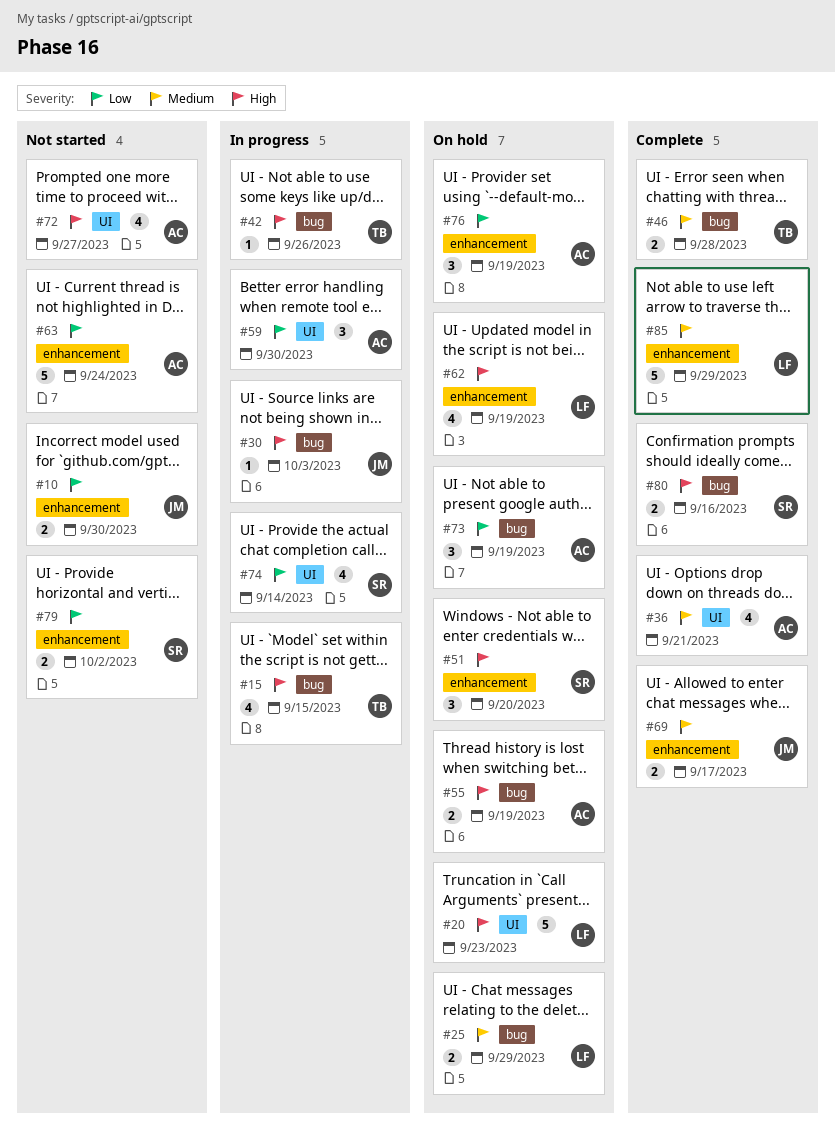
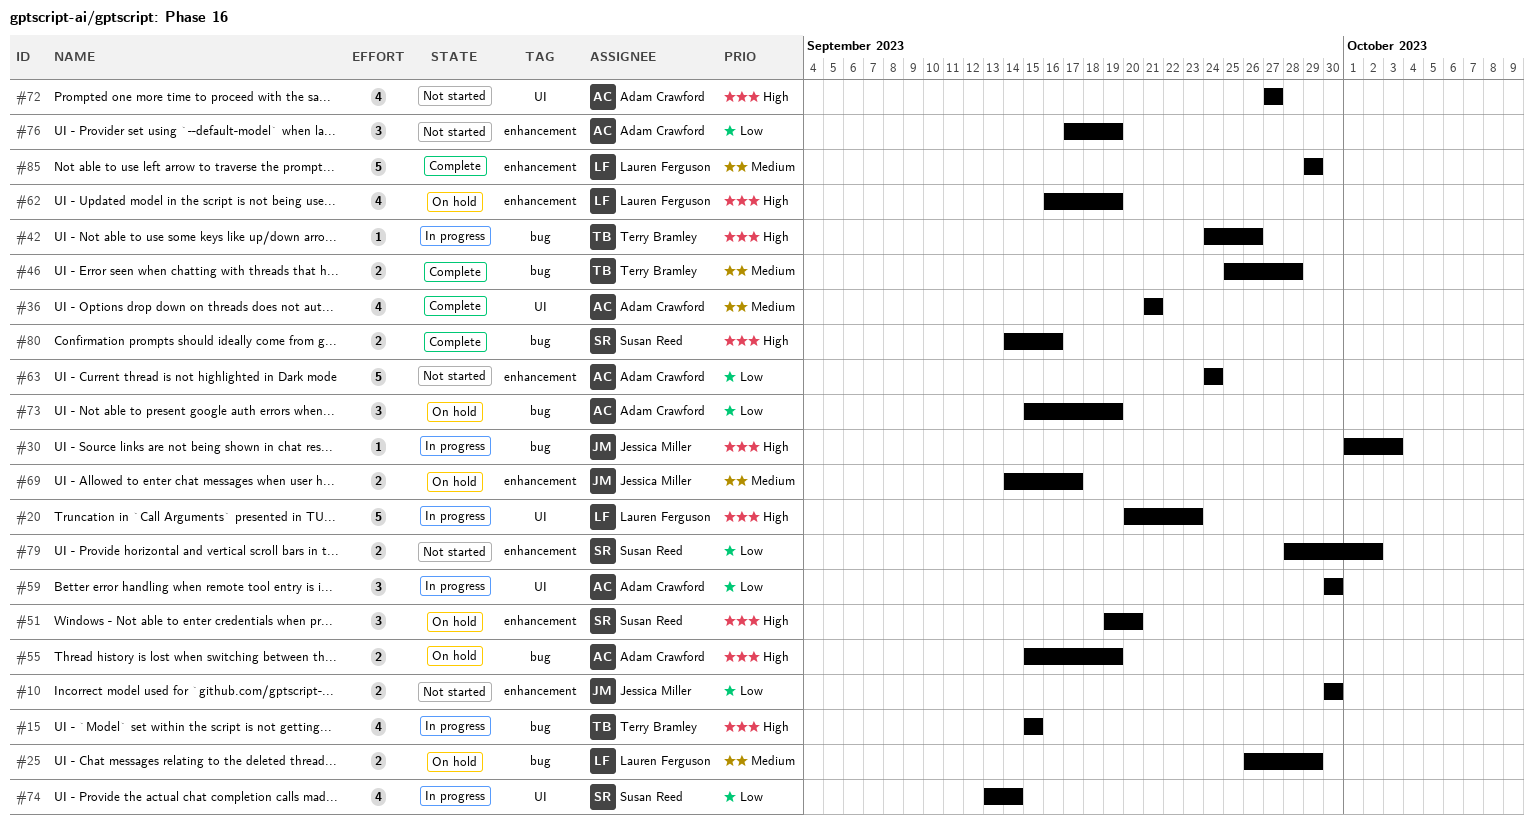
#20, status: On hold -> In progress
#69, status: Complete -> On hold
#76, status: On hold -> Not started

